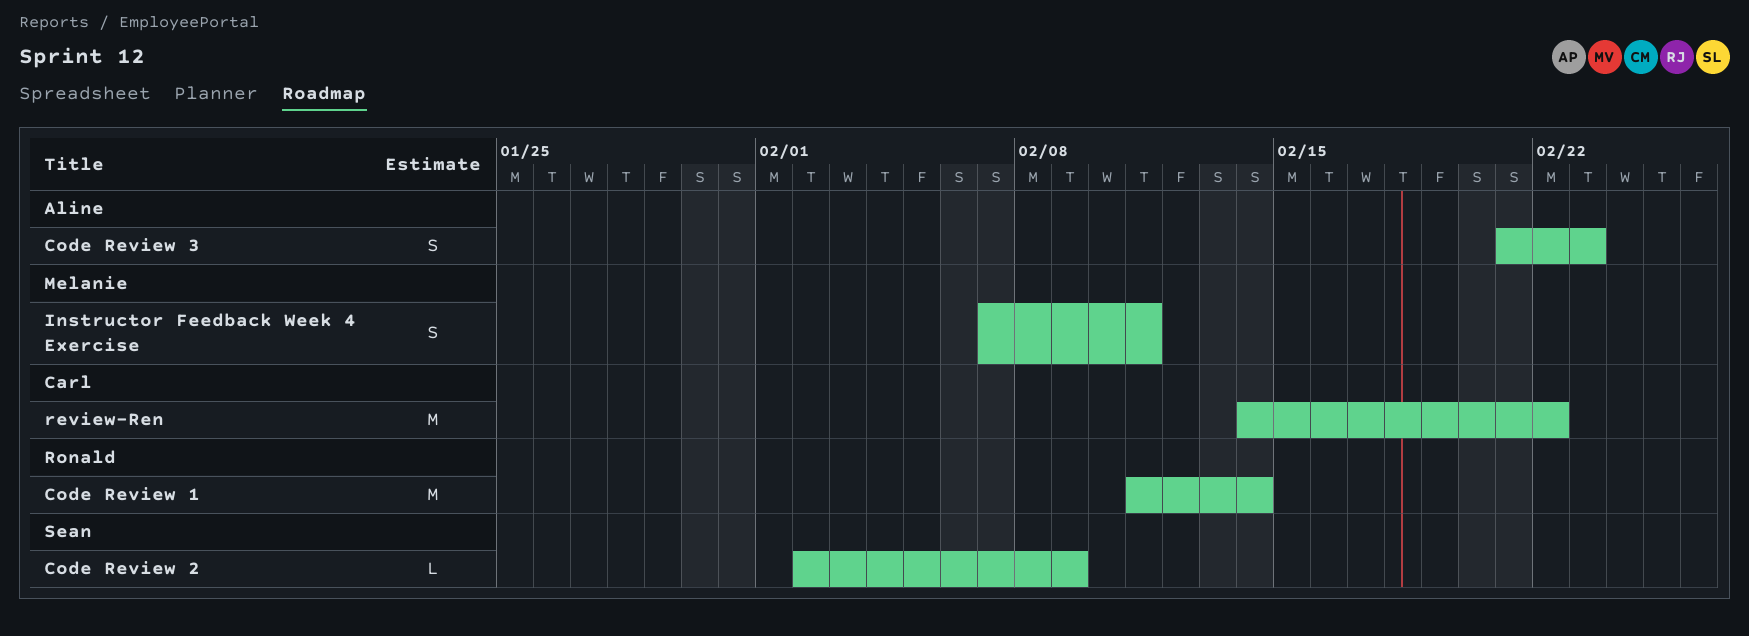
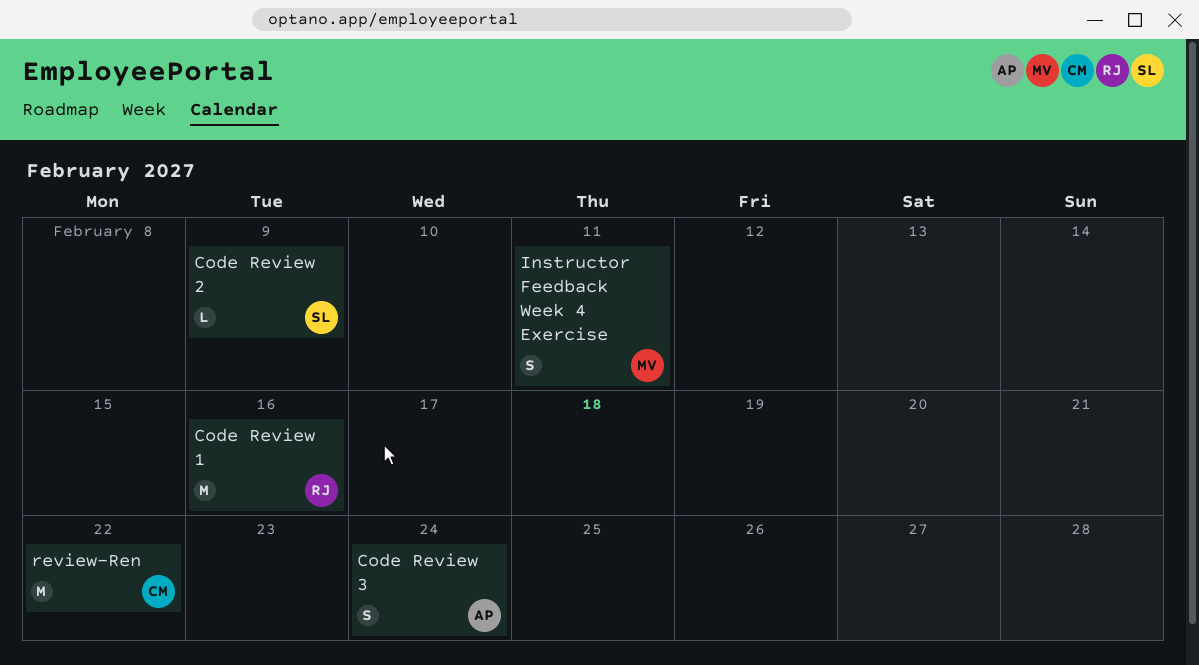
Code Review 1, due: Feb 14 -> Feb 16
Code Review 3, due: Feb 23 -> Feb 24

